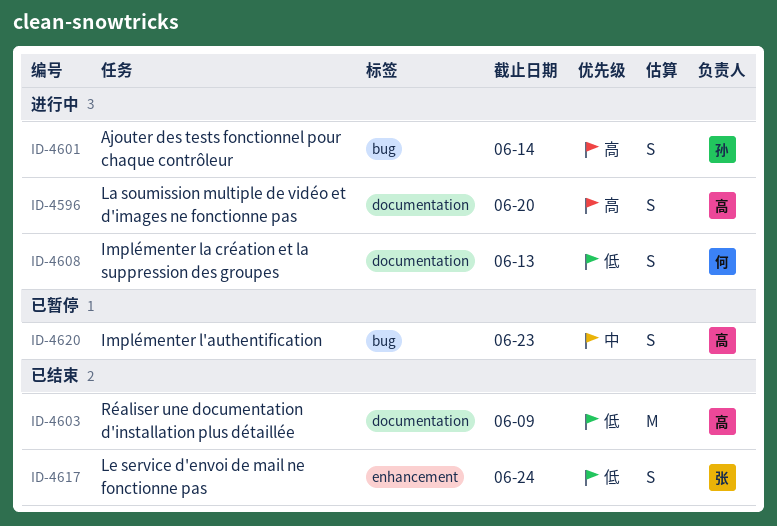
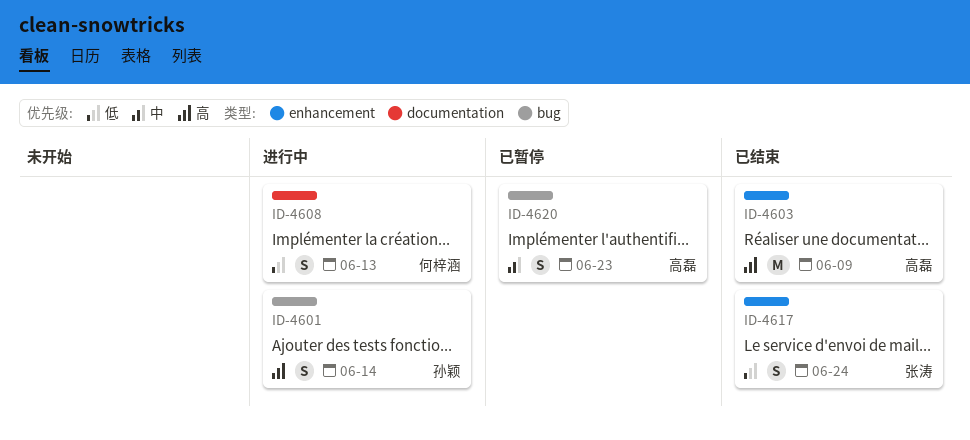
ID-4596: present -> none
ID-4603, priority: 低 -> 高
ID-4603, label: documentation -> enhancement

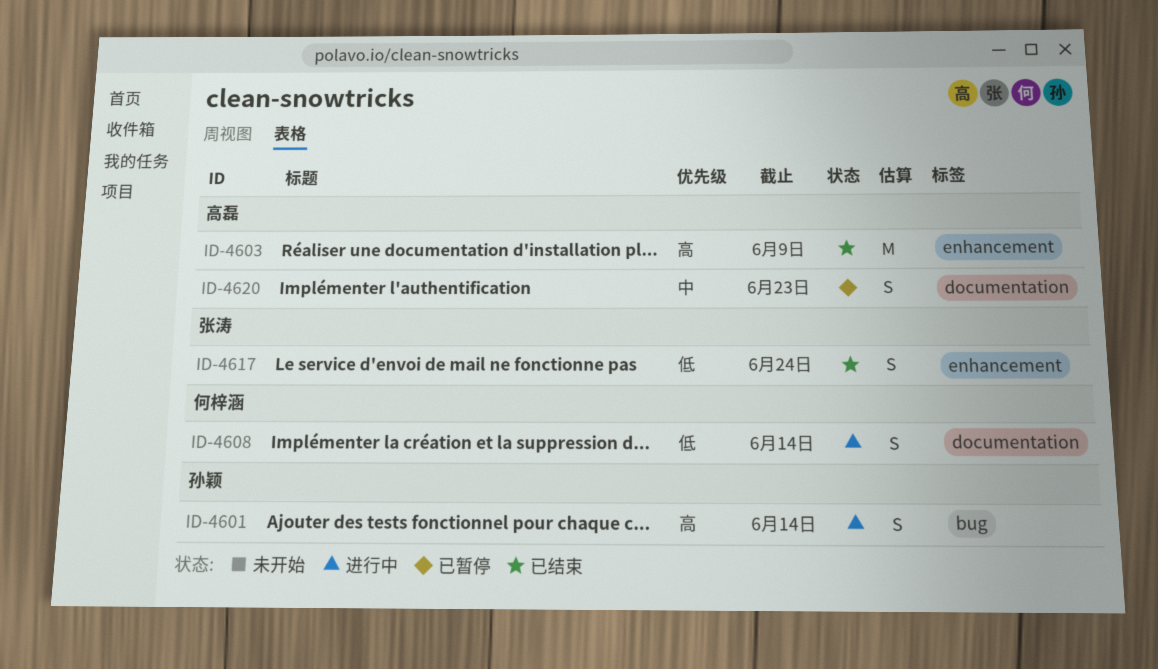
ID-4608, due: Jun 13 -> Jun 14
ID-4620, label: bug -> documentation

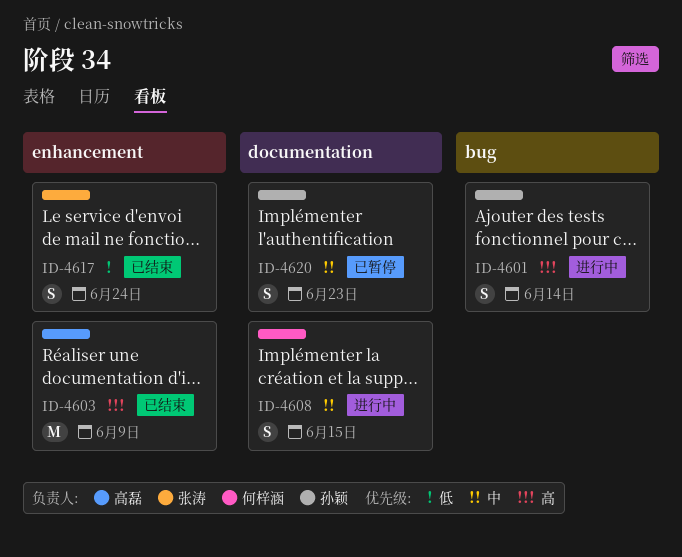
ID-4608, priority: 低 -> 中
ID-4608, due: Jun 14 -> Jun 15
ID-4620, owner: 高磊 -> 孙颖

